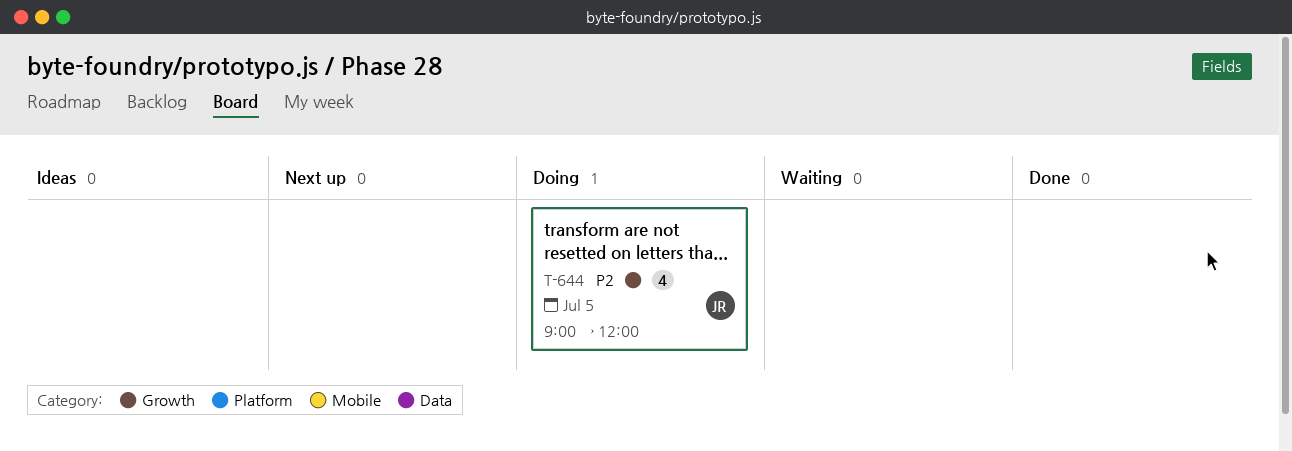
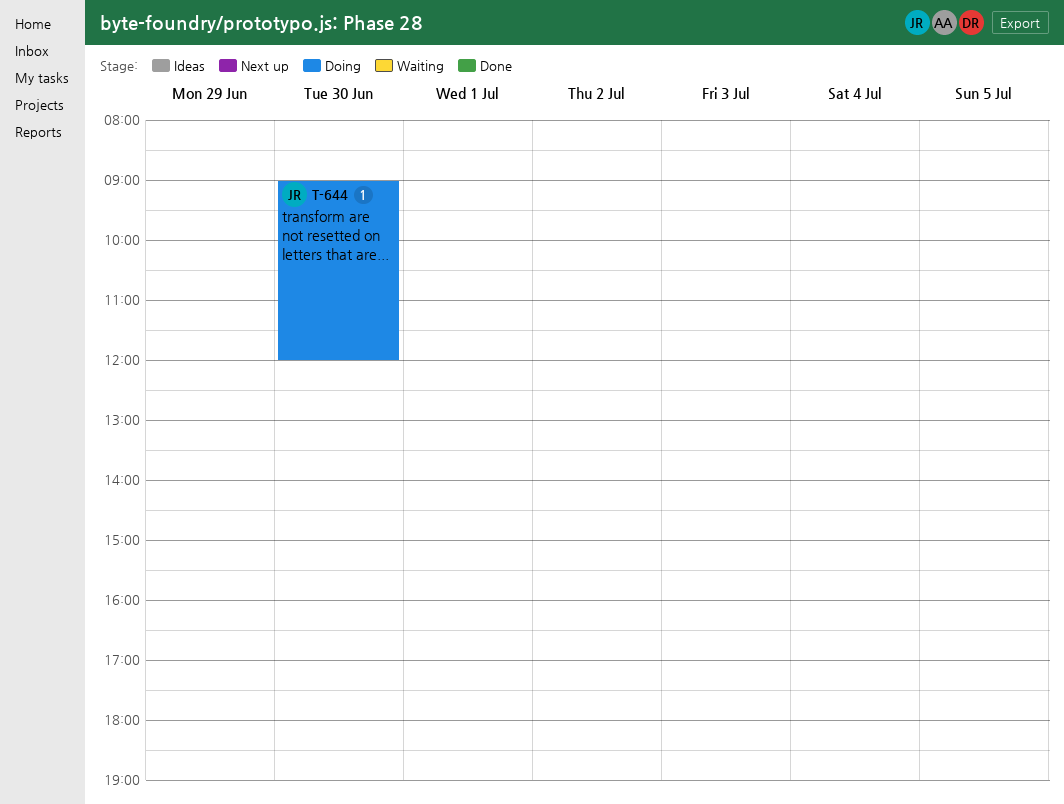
T-644, estimate: 4 -> 1
T-644, day: Jul 5 -> Jun 30

